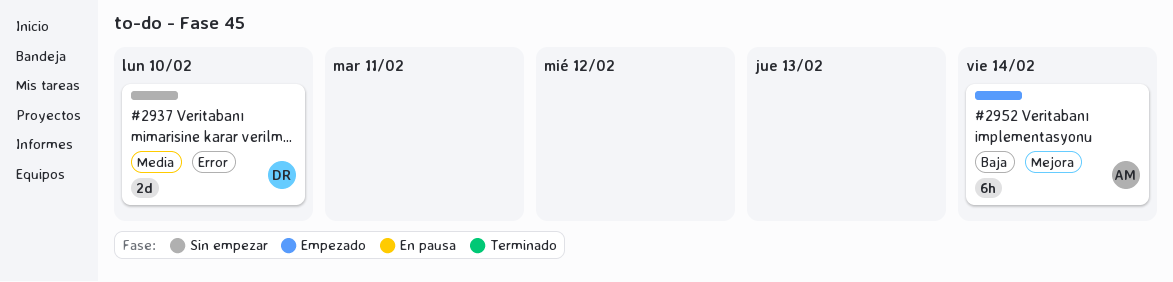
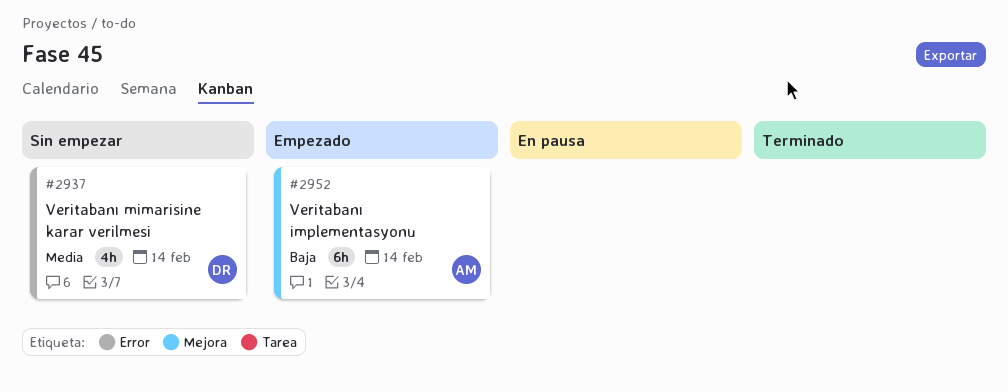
#2937, estimate: 2d -> 4h
#2937, due: Feb 10 -> Feb 14

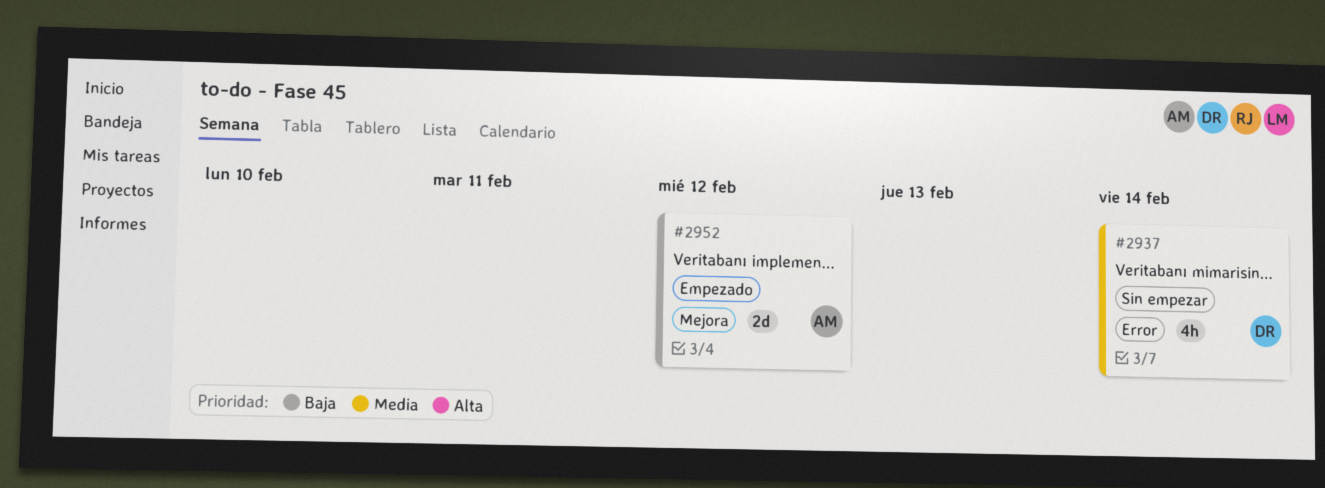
#2952, estimate: 6h -> 2d
#2952, due: Feb 14 -> Feb 12

